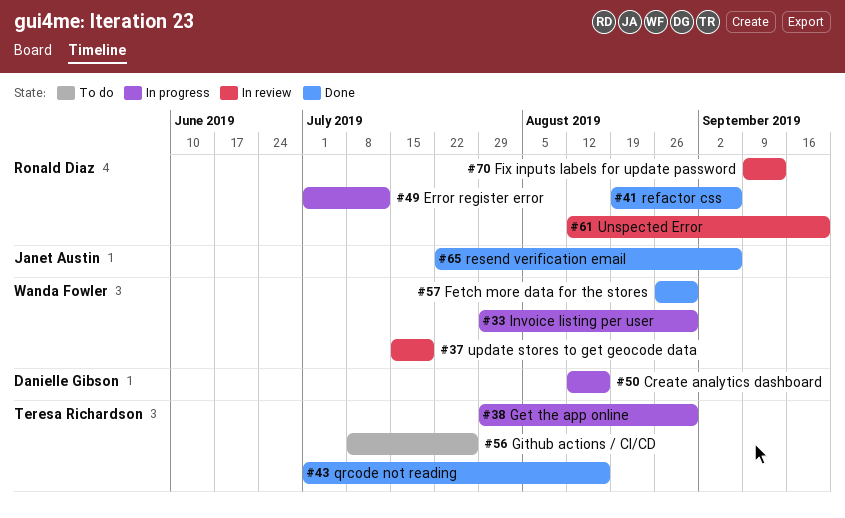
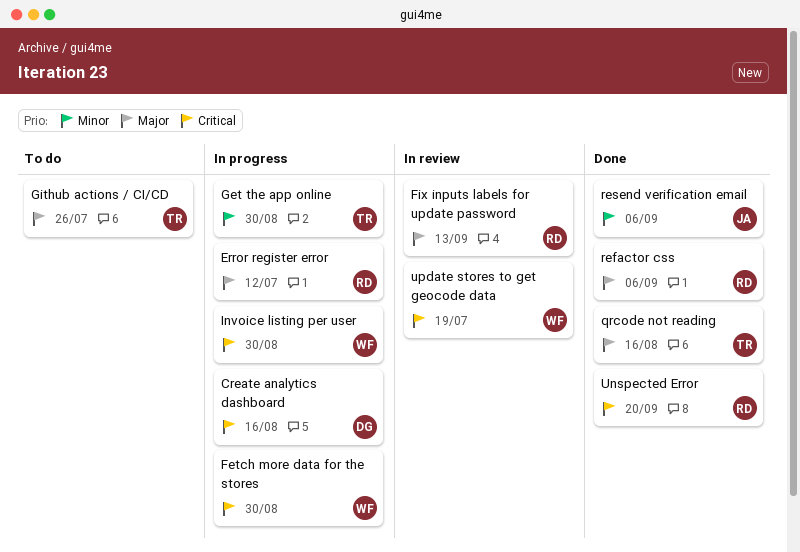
Fetch more data for the stores, status: Done -> In progress
Unspected Error, status: In review -> Done

